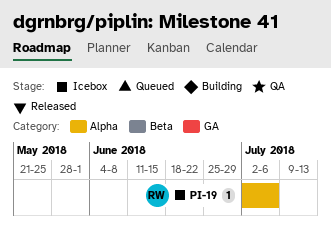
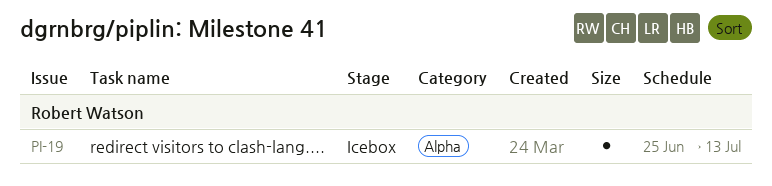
PI-19, start: Jul 2 -> Jun 25
PI-19, due: Jul 6 -> Jul 13

